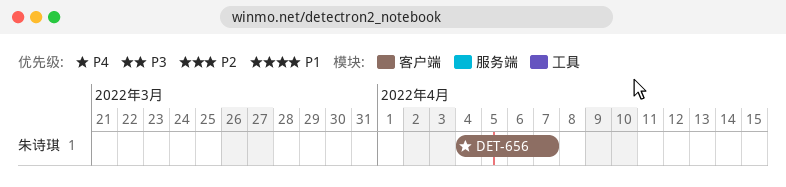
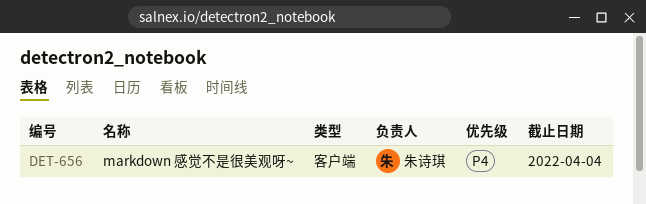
DET-656, due: Apr 7 -> Apr 4

